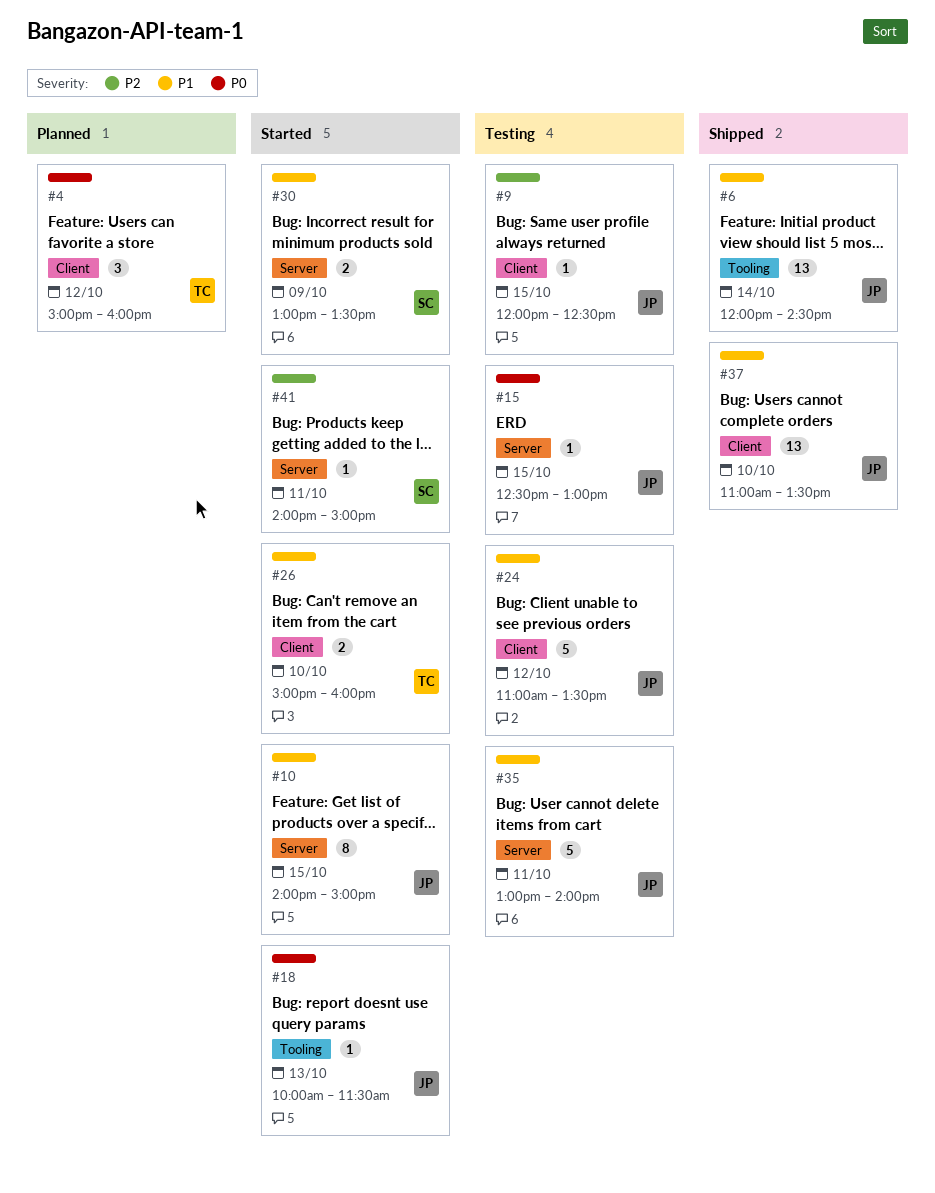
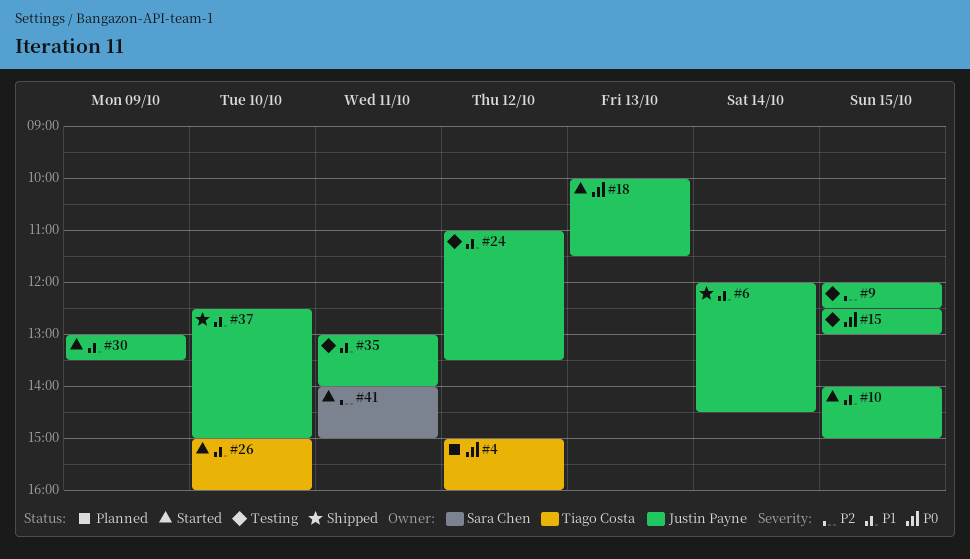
#30, owner: Sara Chen -> Justin Payne
#37, begins: 11:00 -> 12:30
#37, ends: 13:30 -> 15:00

